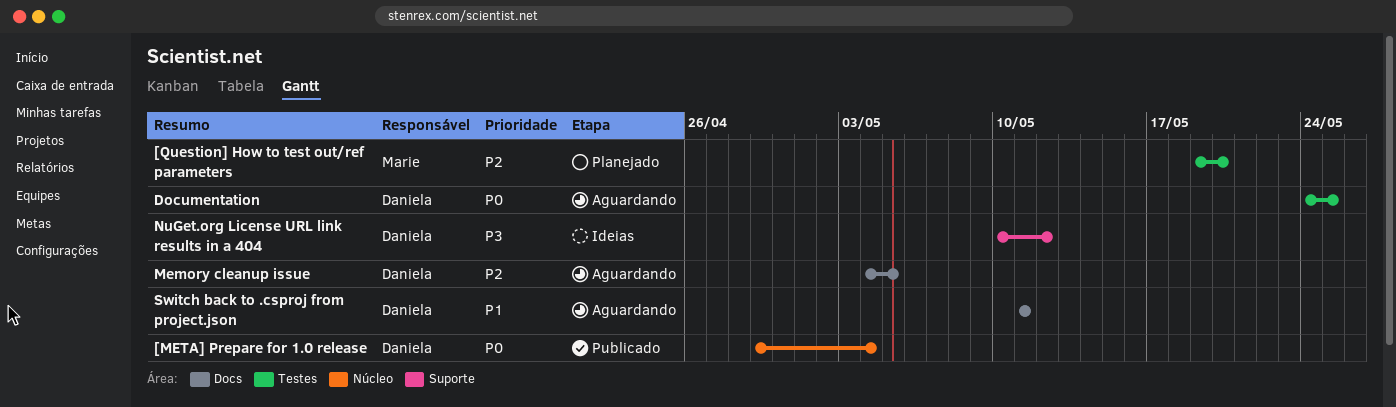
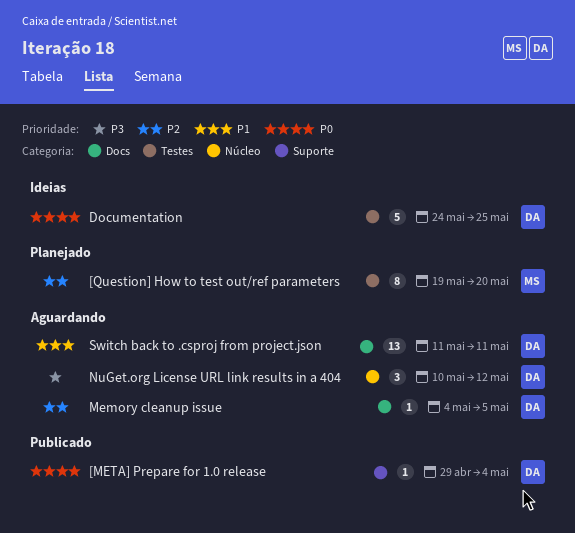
[META] Prepare for 1.0 release, label: Núcleo -> Suporte
Documentation, status: Aguardando -> Ideias
NuGet.org License URL link results in a 404, status: Ideias -> Aguardando
NuGet.org License URL link results in a 404, label: Suporte -> Núcleo

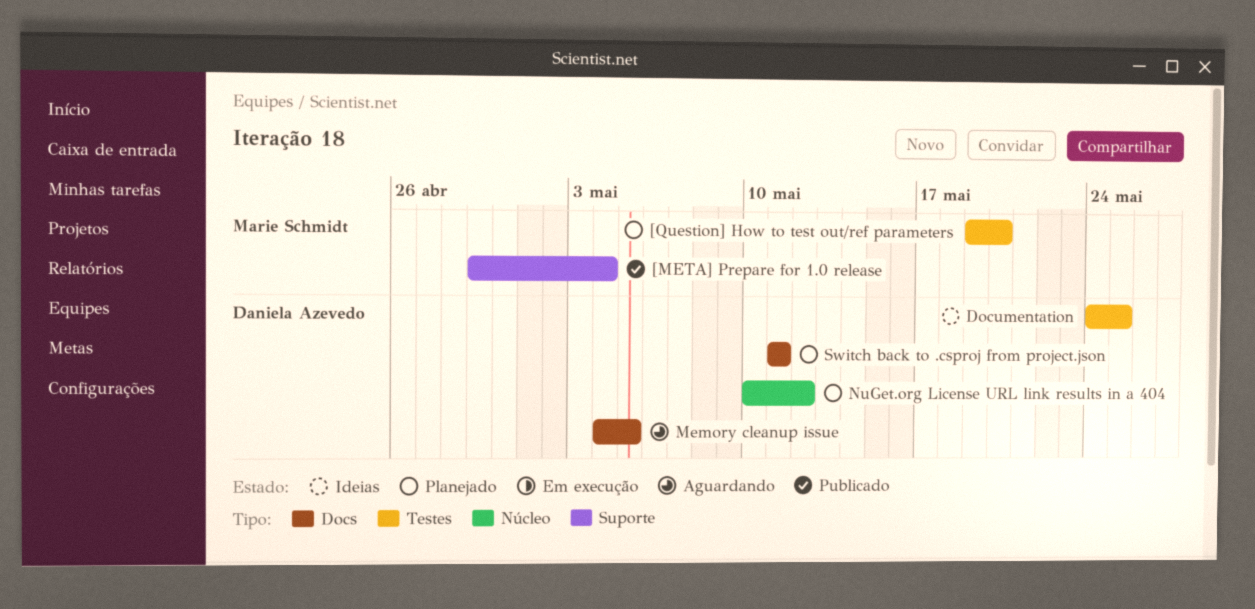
[META] Prepare for 1.0 release, owner: Daniela Azevedo -> Marie Schmidt
NuGet.org License URL link results in a 404, status: Aguardando -> Planejado
Switch back to .csproj from project.json, status: Aguardando -> Planejado

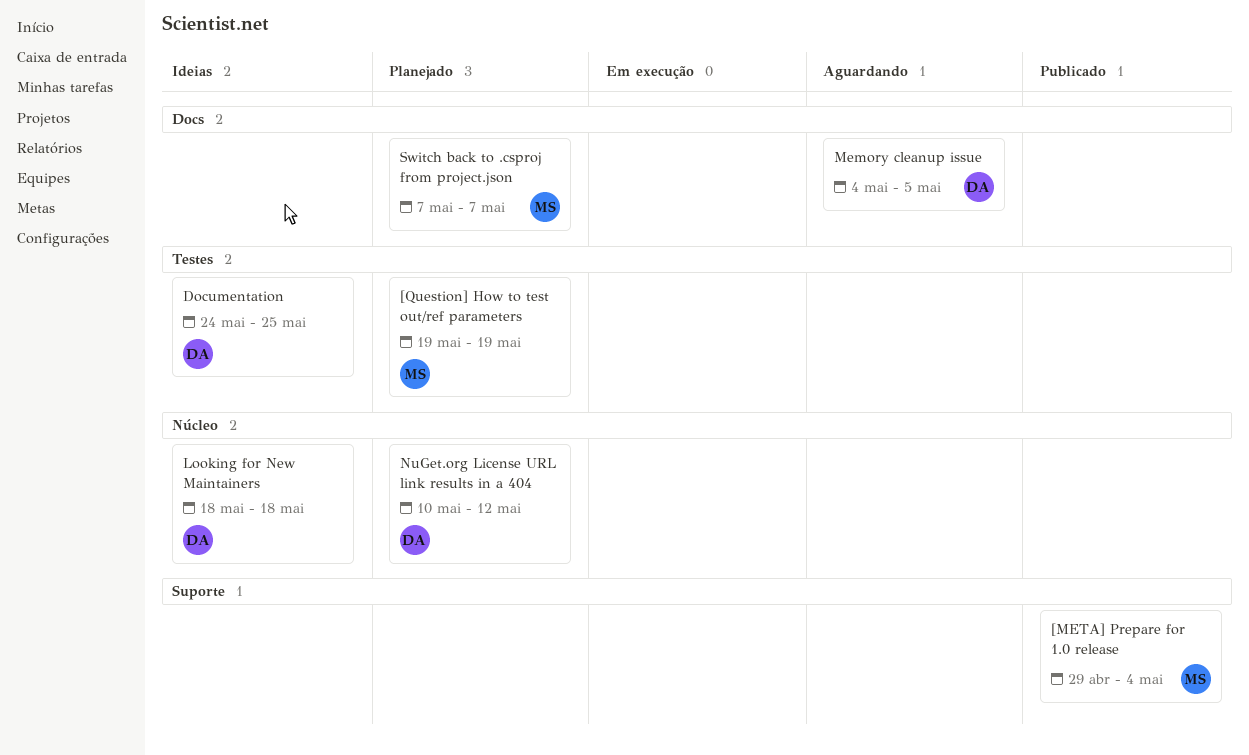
[Question] How to test out/ref parameters, due: May 20 -> May 19
Looking for New Maintainers: none -> present
Switch back to .csproj from project.json, owner: Daniela Azevedo -> Marie Schmidt
Switch back to .csproj from project.json, start: May 11 -> May 7
Switch back to .csproj from project.json, due: May 11 -> May 7

